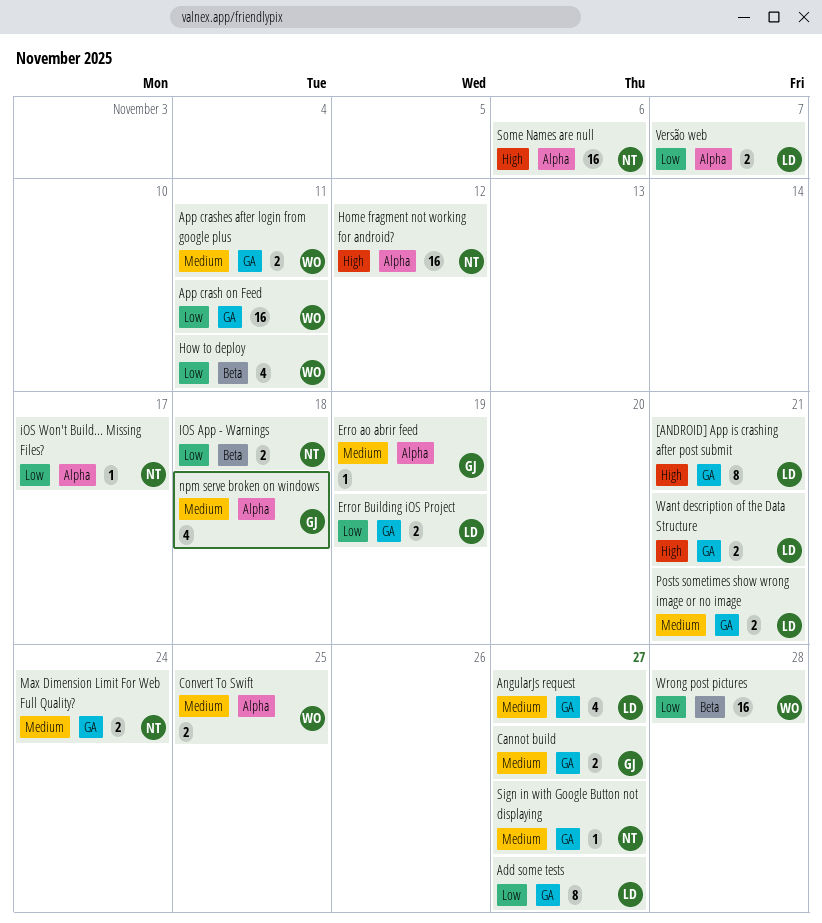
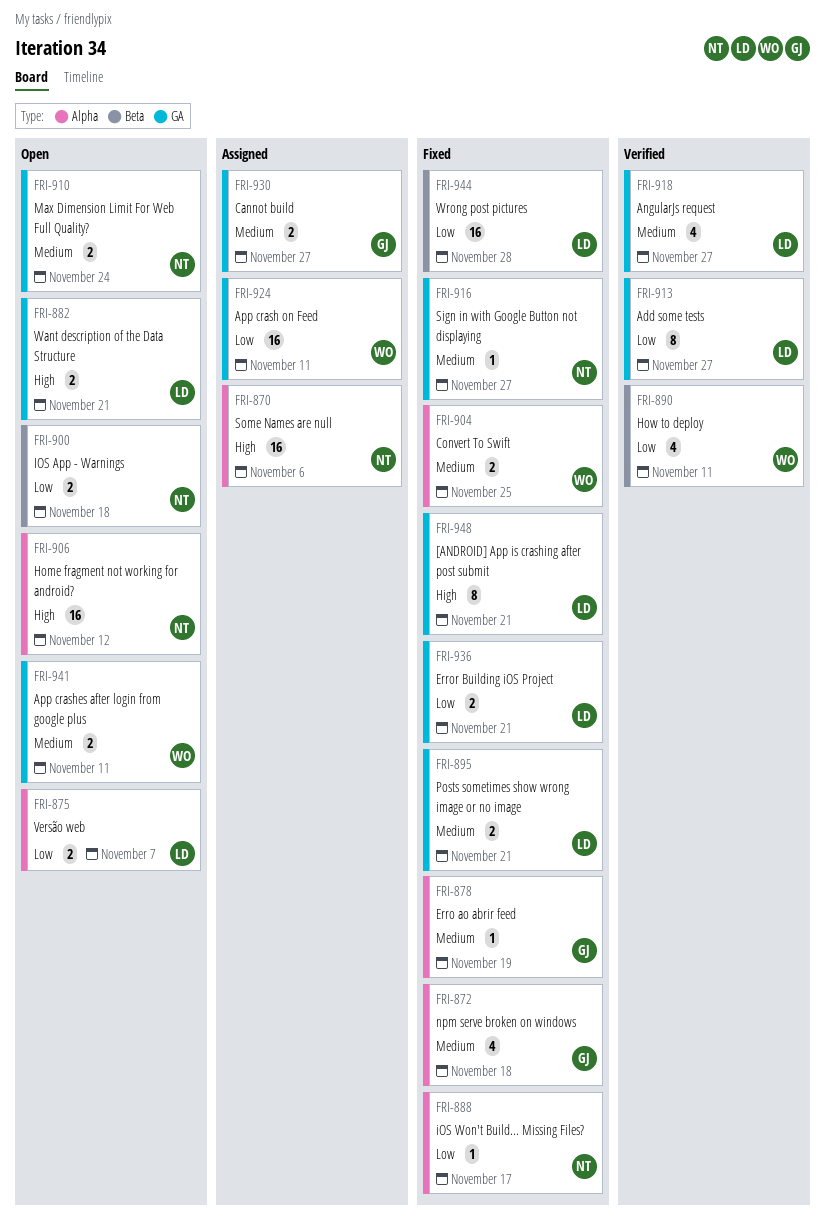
Error Building iOS Project, due: Nov 19 -> Nov 21
Wrong post pictures, owner: WO -> LD

